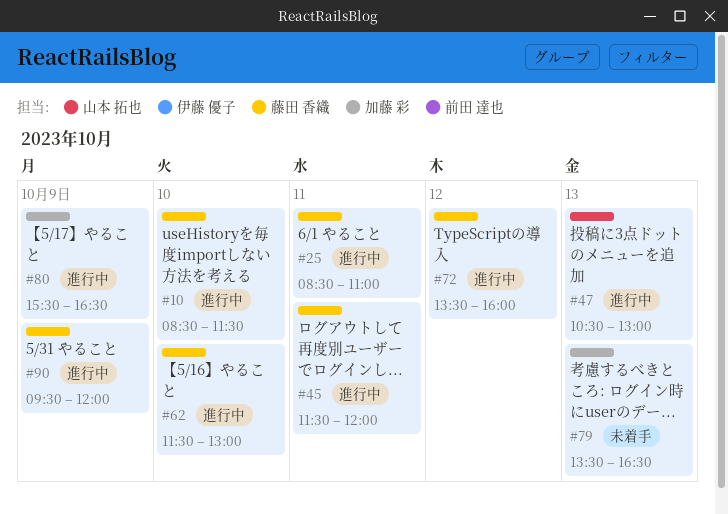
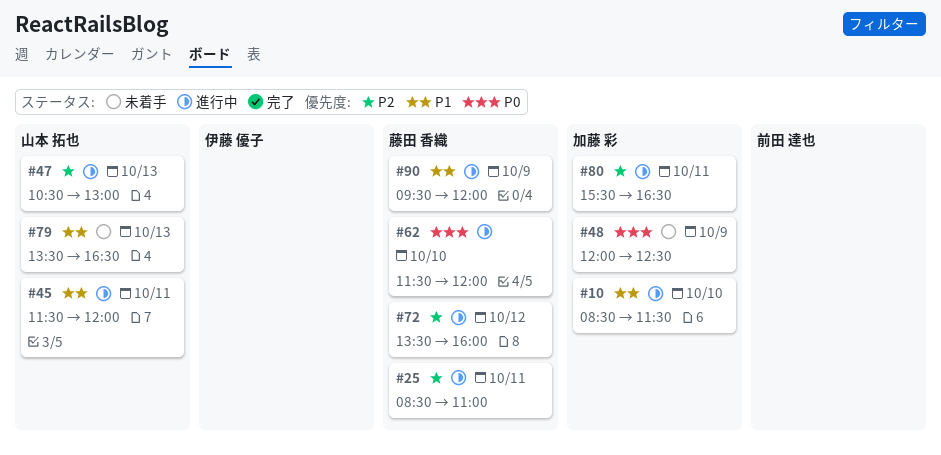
#10, owner: 藤田 香織 -> 加藤 彩
#45, owner: 藤田 香織 -> 山本 拓也
#48: none -> present
#62, ends: 13:00 -> 12:00
#79, owner: 加藤 彩 -> 山本 拓也
#80, day: Oct 9 -> Oct 11

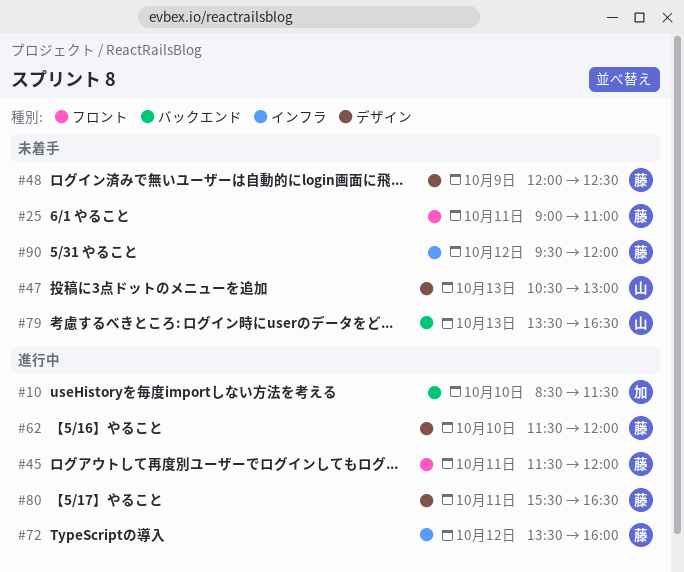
#25, status: 進行中 -> 未着手
#25, begins: 08:30 -> 09:00
#45, owner: 山本 拓也 -> 藤田 香織
#47, status: 進行中 -> 未着手
#48, owner: 加藤 彩 -> 藤田 香織
#80, owner: 加藤 彩 -> 藤田 香織
#90, status: 進行中 -> 未着手
#90, day: Oct 9 -> Oct 12

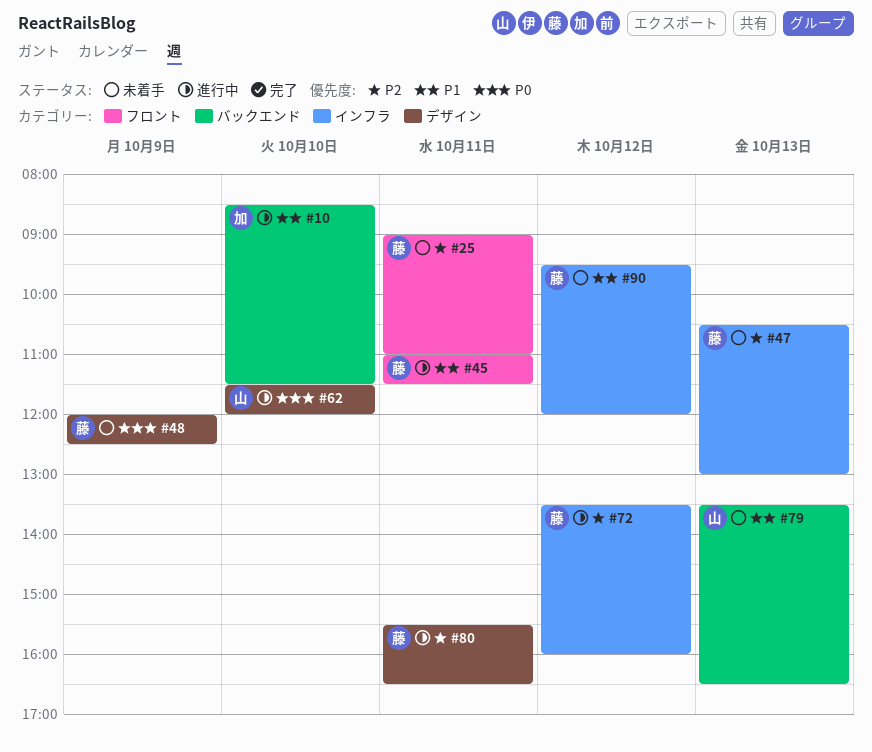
#45, begins: 11:30 -> 11:00
#45, ends: 12:00 -> 11:30
#47, owner: 山 -> 藤
#47, label: デザイン -> インフラ
#62, owner: 藤 -> 山

